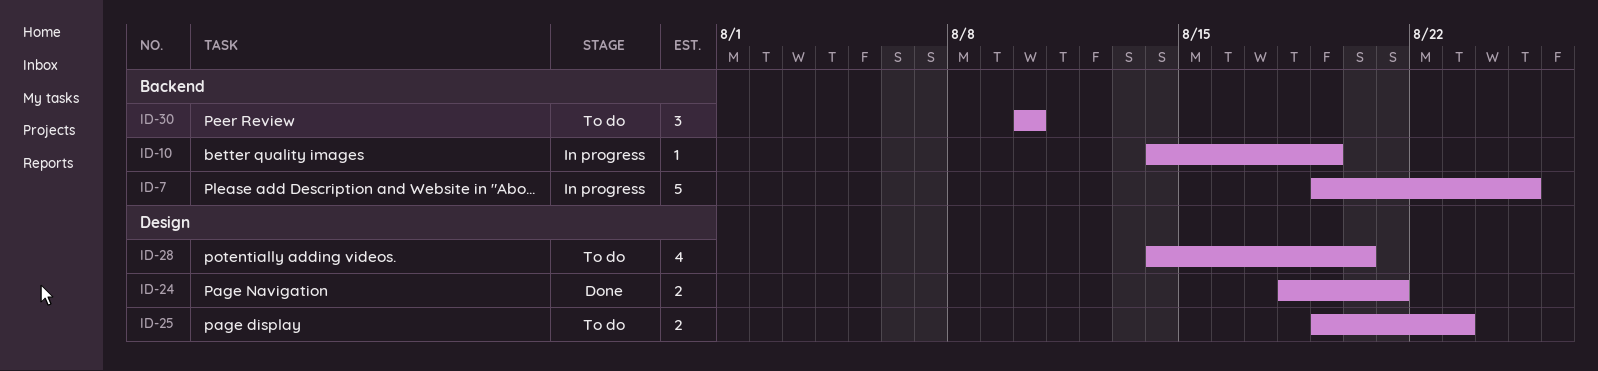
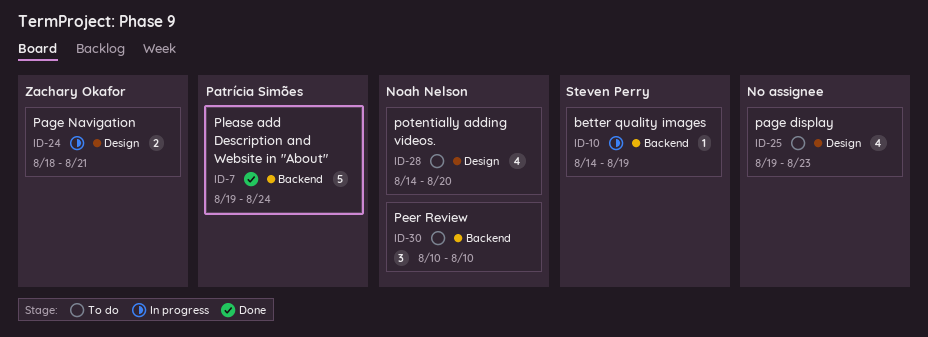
ID-7, status: In progress -> Done
ID-7, due: Aug 25 -> Aug 24
ID-24, status: Done -> In progress
ID-25, estimate: 2 -> 4

